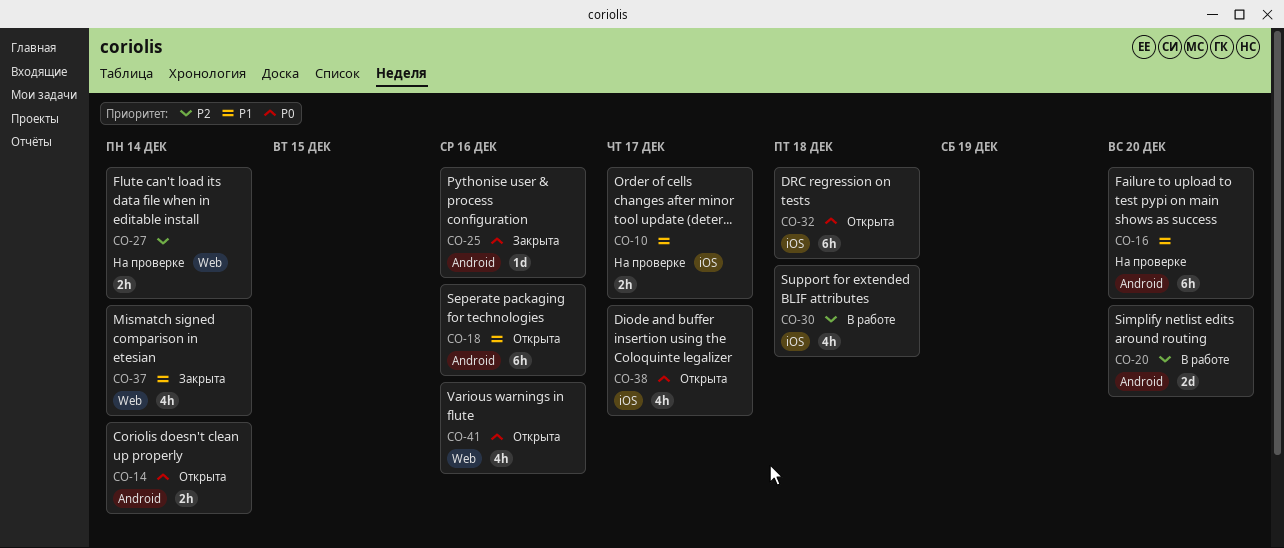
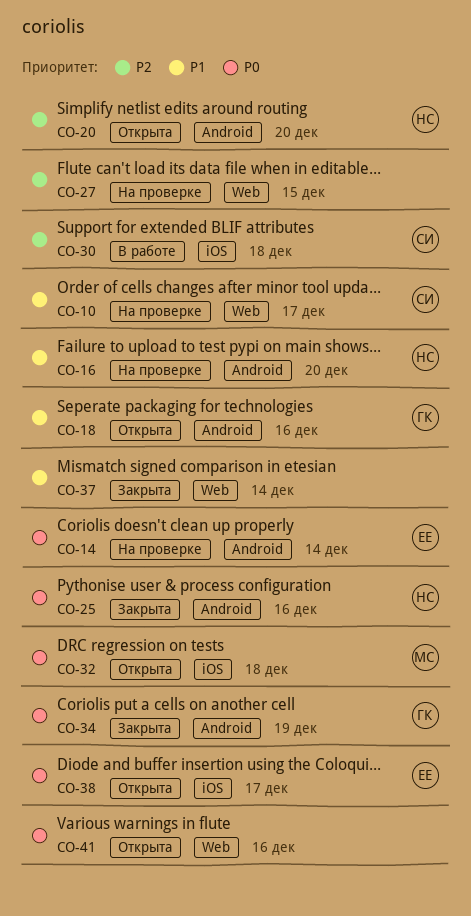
CO-10, label: iOS -> Web
CO-14, status: Открыта -> На проверке
CO-20, status: В работе -> Открыта
CO-27, day: Dec 14 -> Dec 15
CO-34: none -> present

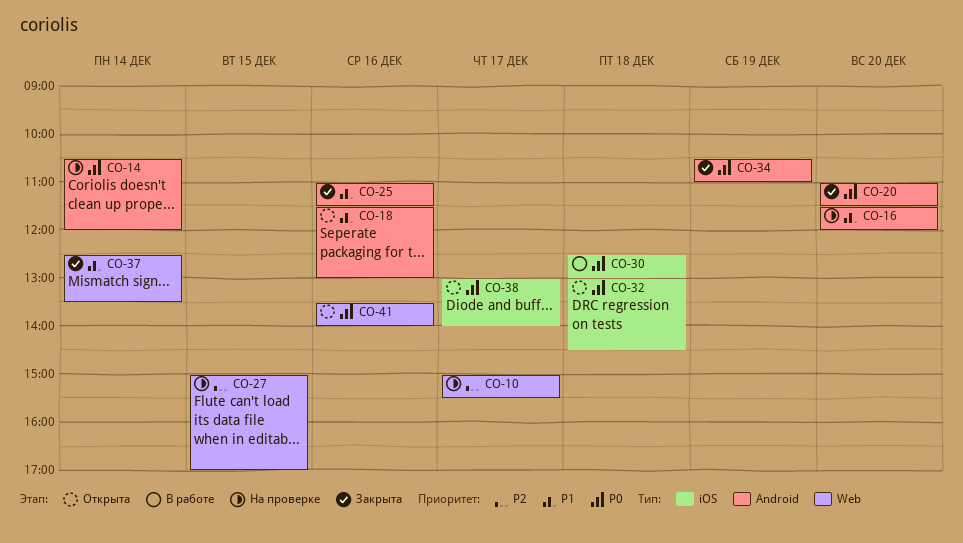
CO-10, priority: P1 -> P2
CO-20, status: Открыта -> Закрыта
CO-20, priority: P2 -> P0
CO-25, priority: P0 -> P1
CO-30, priority: P2 -> P0

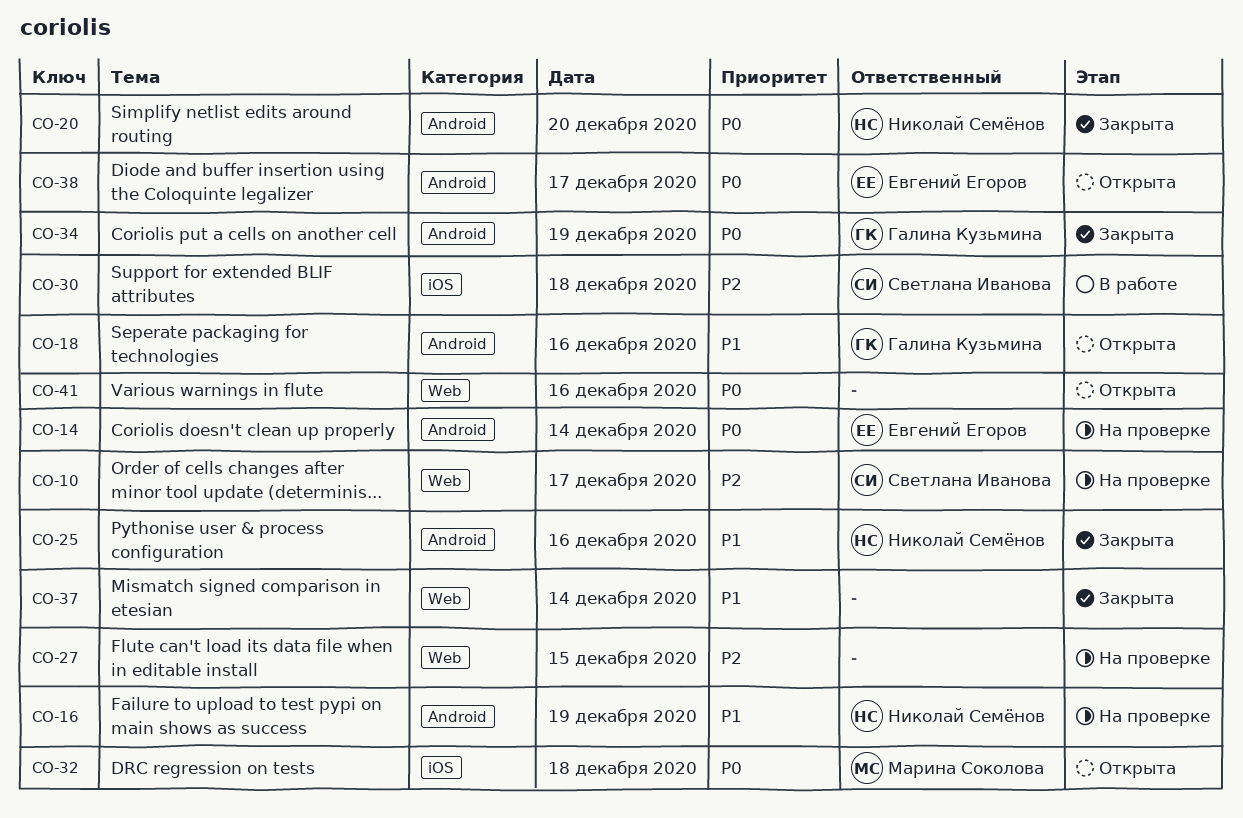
CO-16, day: Dec 20 -> Dec 19
CO-30, priority: P0 -> P2
CO-38, label: iOS -> Android

